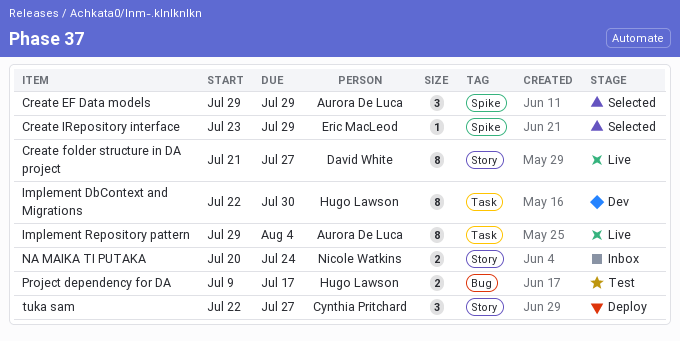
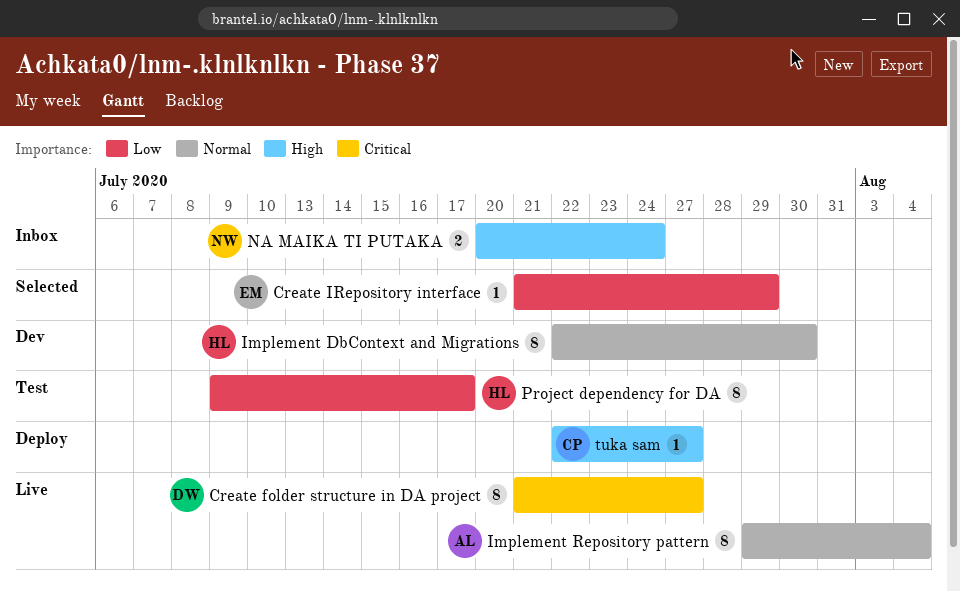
Create EF Data models: present -> none
Create IRepository interface, start: Jul 23 -> Jul 21
Project dependency for DA, estimate: 2 -> 8
tuka sam, estimate: 3 -> 1

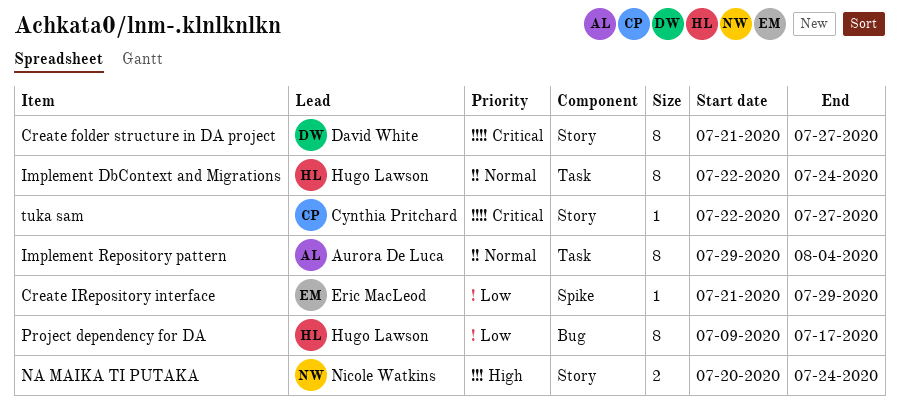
Implement DbContext and Migrations, due: Jul 30 -> Jul 24
tuka sam, priority: High -> Critical

